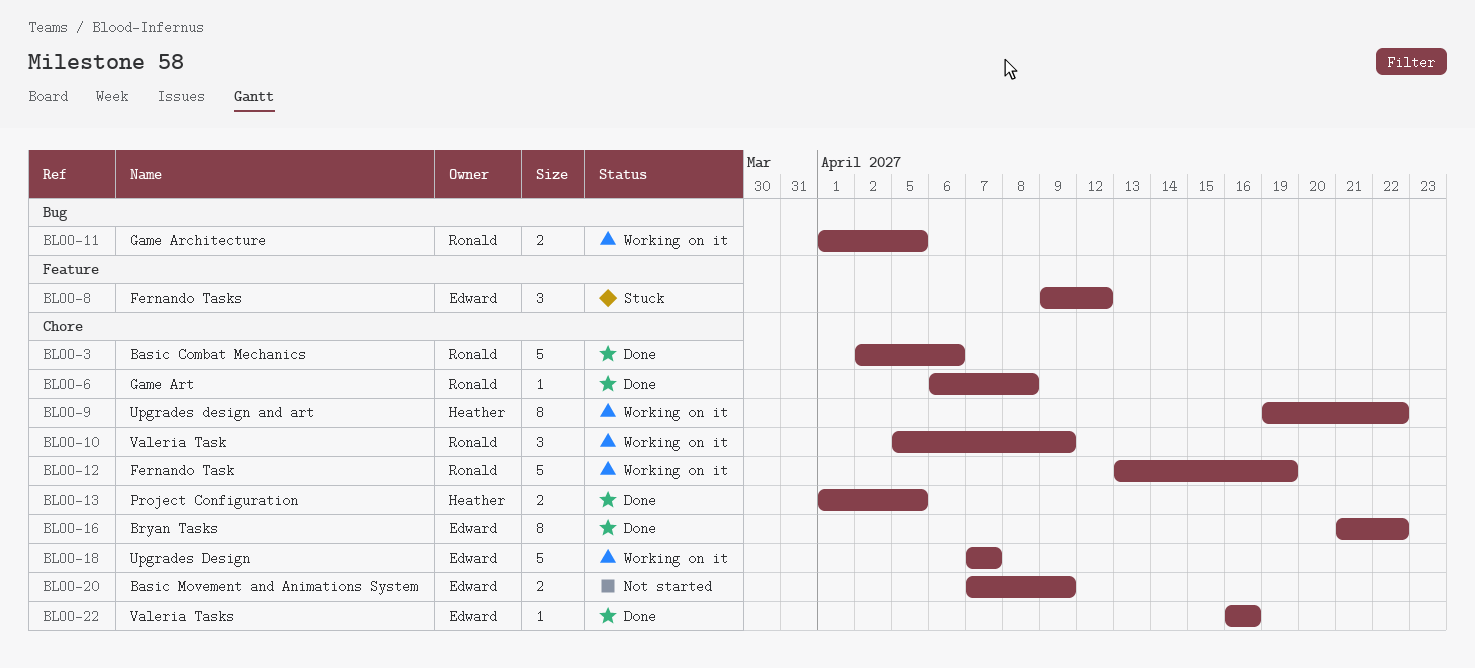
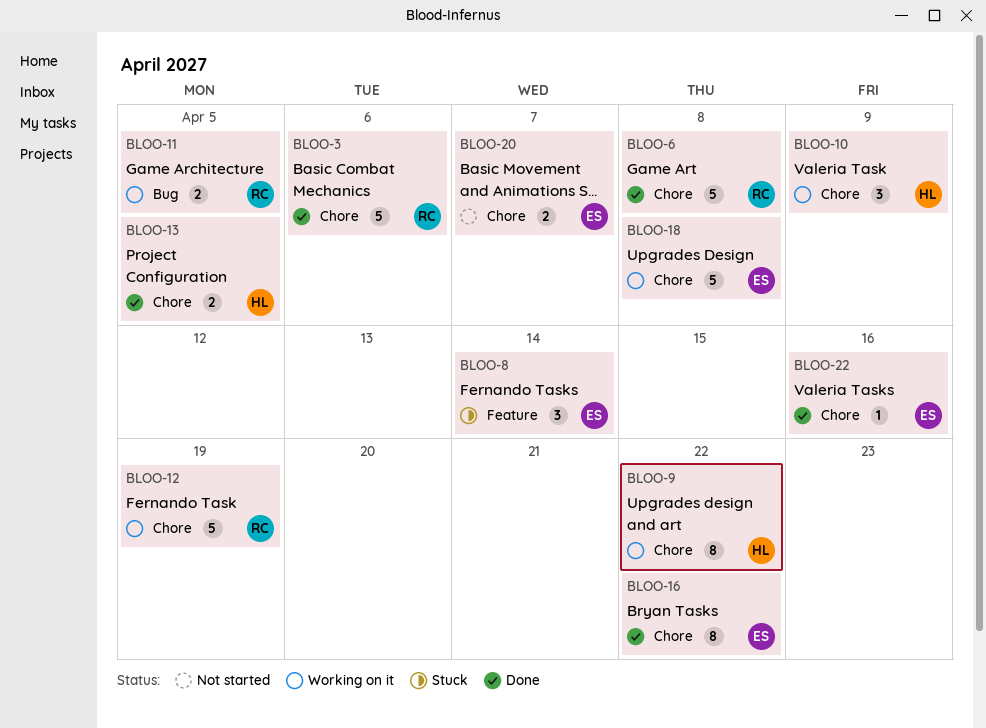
BLOO-6, estimate: 1 -> 5
BLOO-8, due: Apr 12 -> Apr 14
BLOO-10, owner: Ronald -> Heather
BLOO-18, due: Apr 7 -> Apr 8
BLOO-20, due: Apr 9 -> Apr 7

